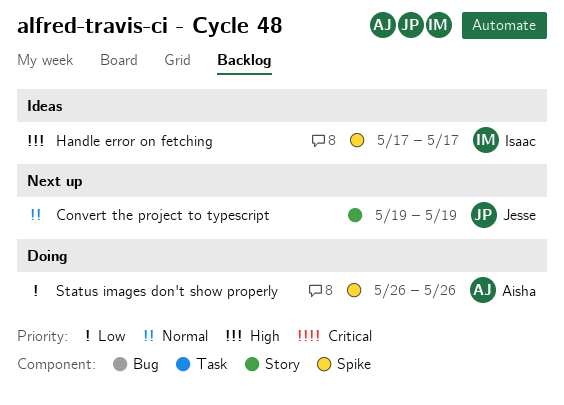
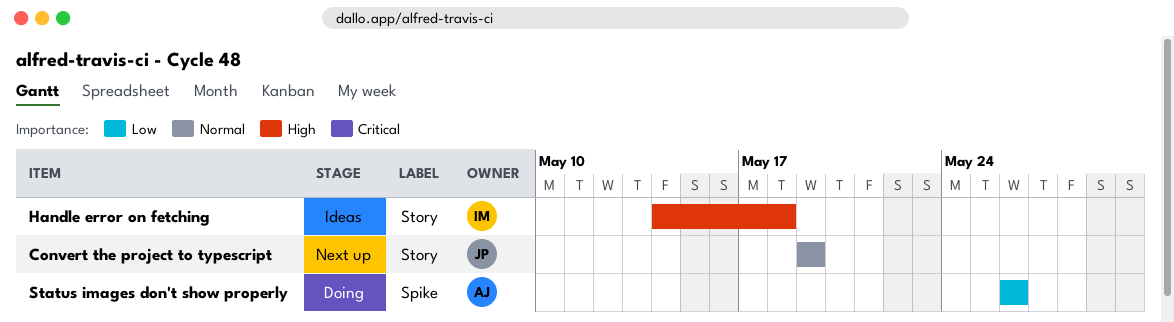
Handle error on fetching, label: Spike -> Story
Handle error on fetching, start: May 17 -> May 14
Handle error on fetching, due: May 17 -> May 18

